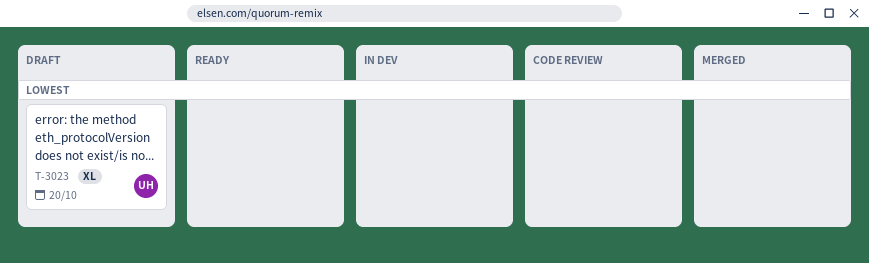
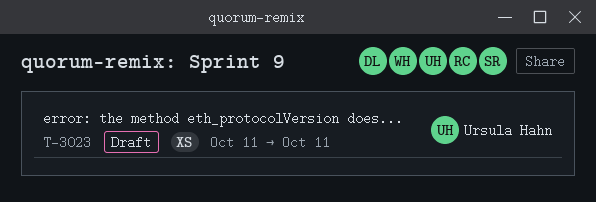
T-3023, estimate: XL -> XS
T-3023, due: Oct 20 -> Oct 11

